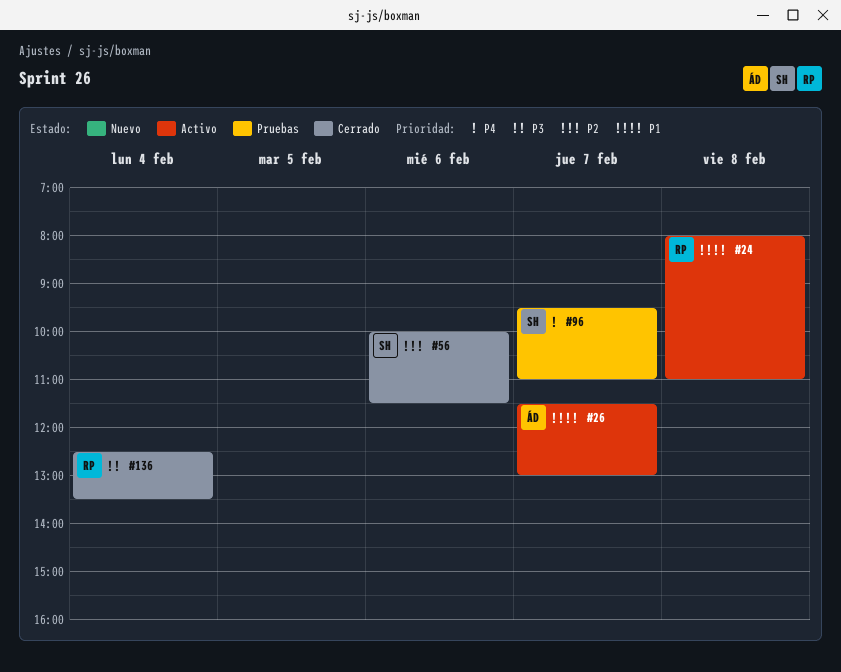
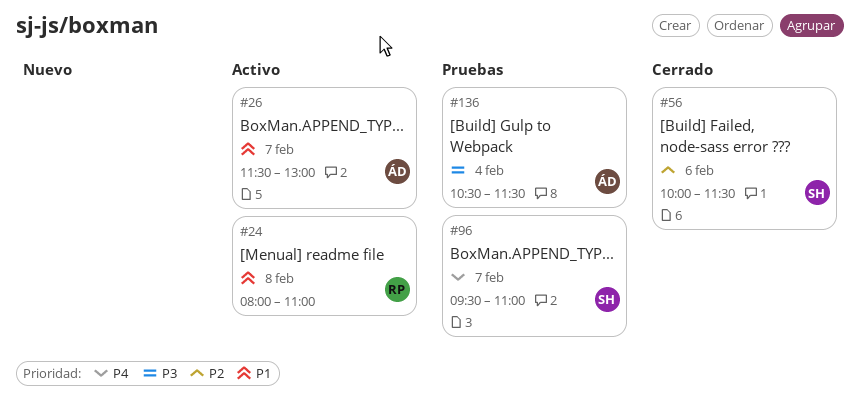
#136, status: Cerrado -> Pruebas
#136, owner: RP -> ÁD
#136, begins: 12:30 -> 10:30
#136, ends: 13:30 -> 11:30

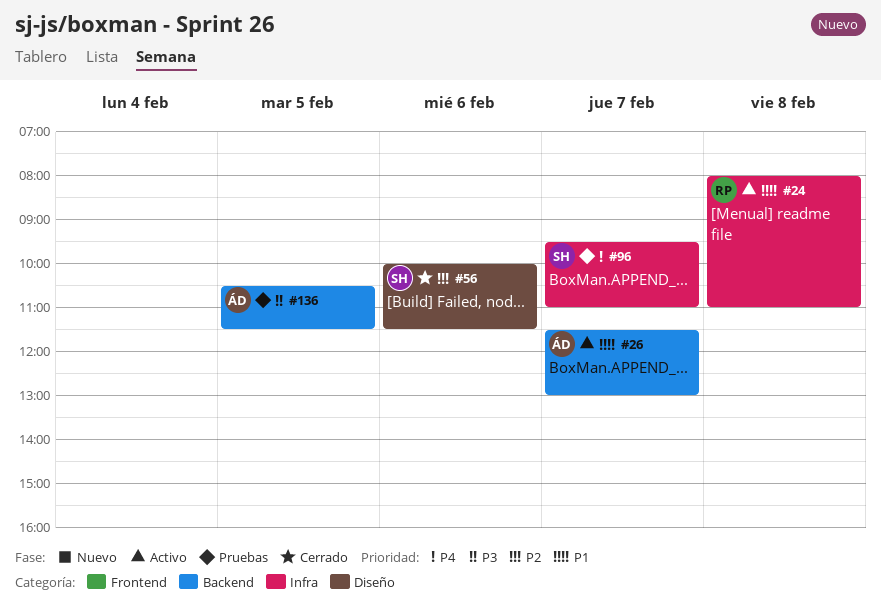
#136, day: Feb 4 -> Feb 5

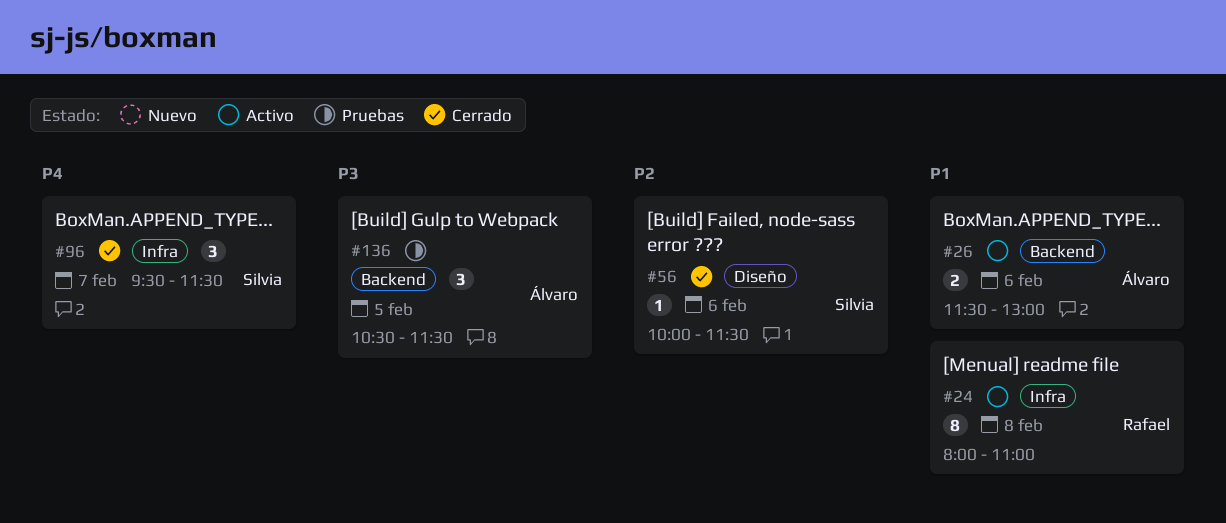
#26, day: Feb 7 -> Feb 6
#96, status: Pruebas -> Cerrado
#96, ends: 11:00 -> 11:30

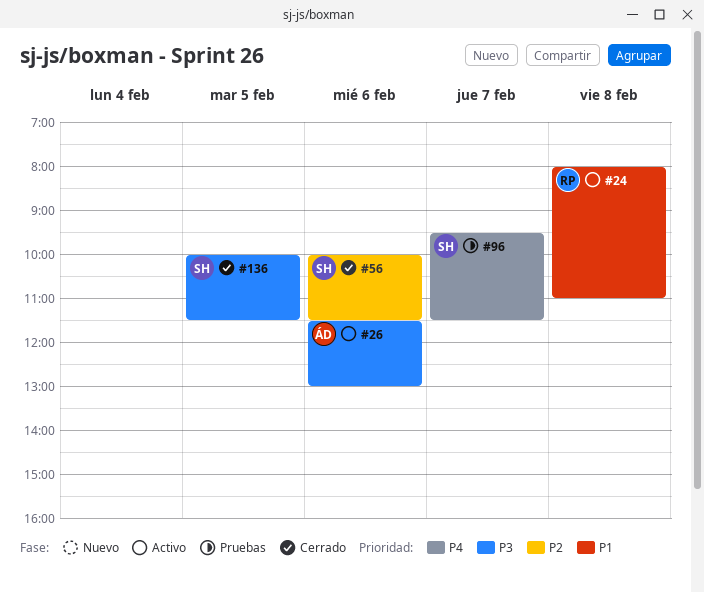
#26, priority: P1 -> P3
#96, status: Cerrado -> Pruebas
#136, status: Pruebas -> Cerrado
#136, owner: Álvaro -> Silvia
#136, begins: 10:30 -> 10:00

